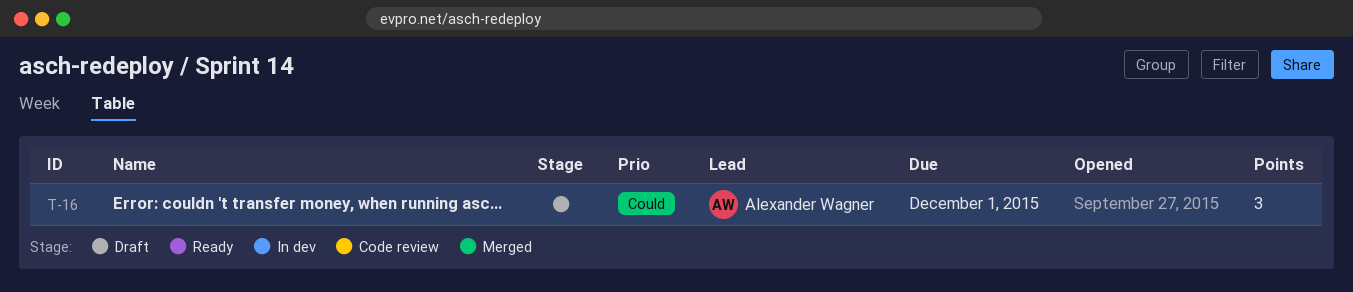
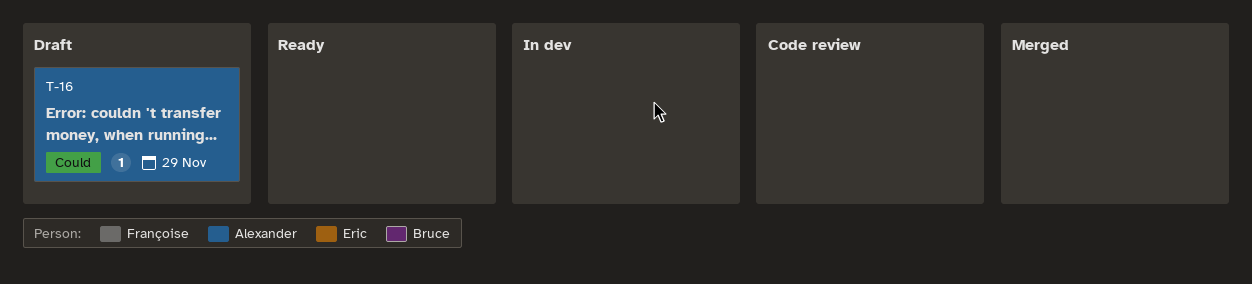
T-16, estimate: 3 -> 1
T-16, due: Dec 1 -> Nov 29

